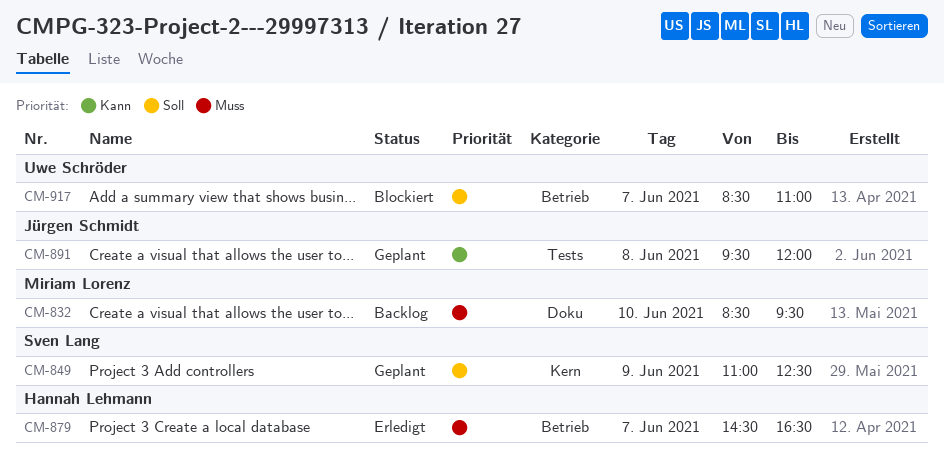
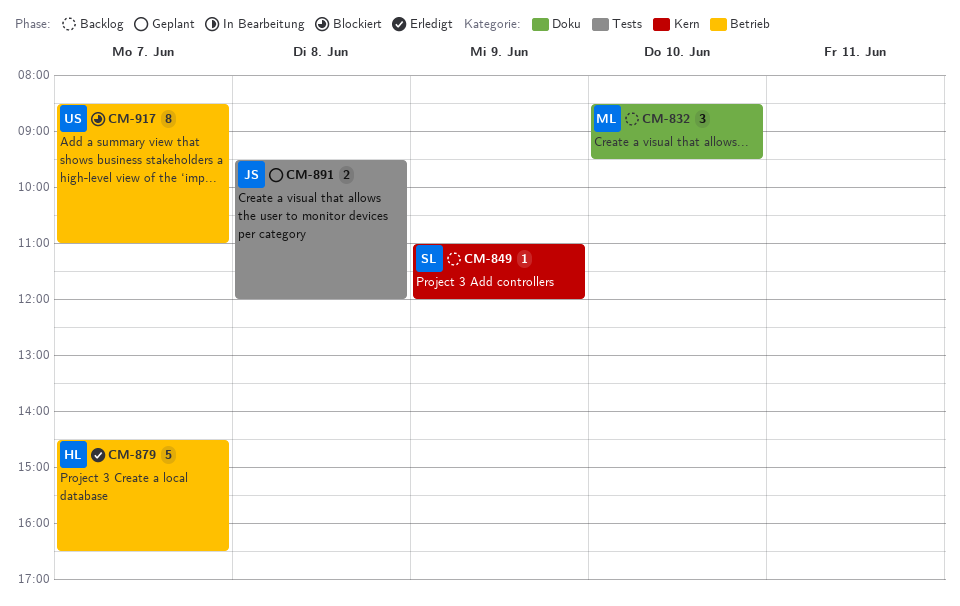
CM-849, status: Geplant -> Backlog
CM-849, ends: 12:30 -> 12:00

